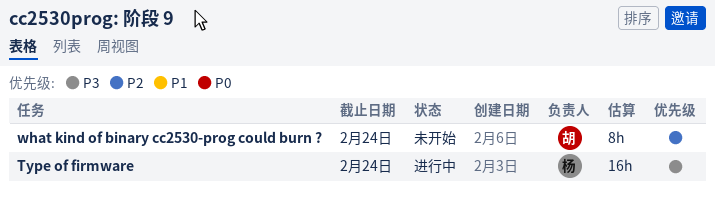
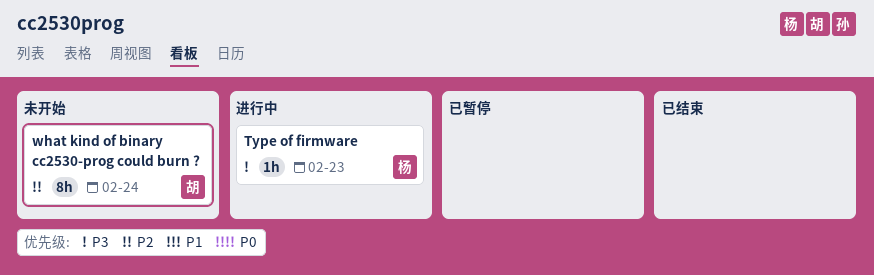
Type of firmware, estimate: 16h -> 1h
Type of firmware, due: Feb 24 -> Feb 23

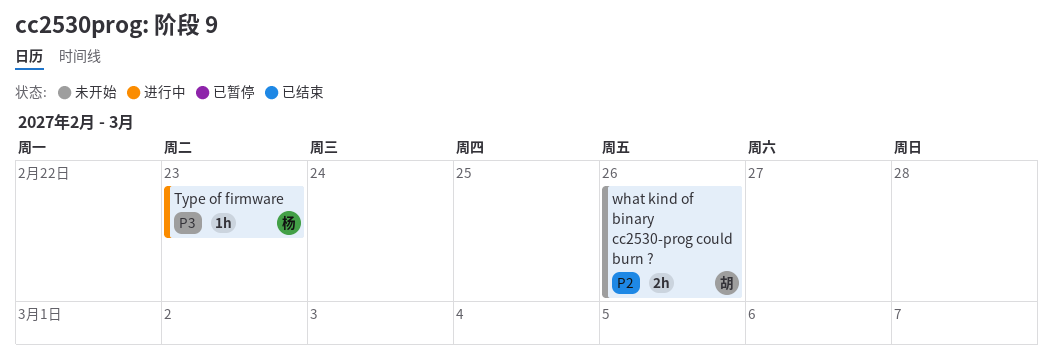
what kind of binary cc2530-prog could burn ?, estimate: 8h -> 2h
what kind of binary cc2530-prog could burn ?, due: Feb 24 -> Feb 26

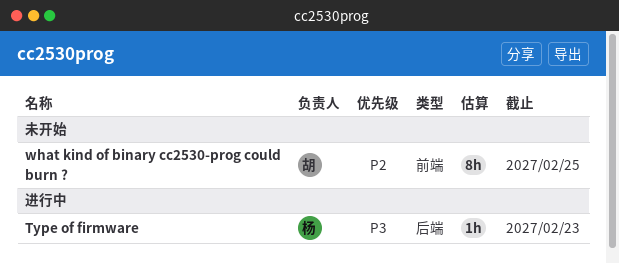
what kind of binary cc2530-prog could burn ?, estimate: 2h -> 8h
what kind of binary cc2530-prog could burn ?, due: Feb 26 -> Feb 25

